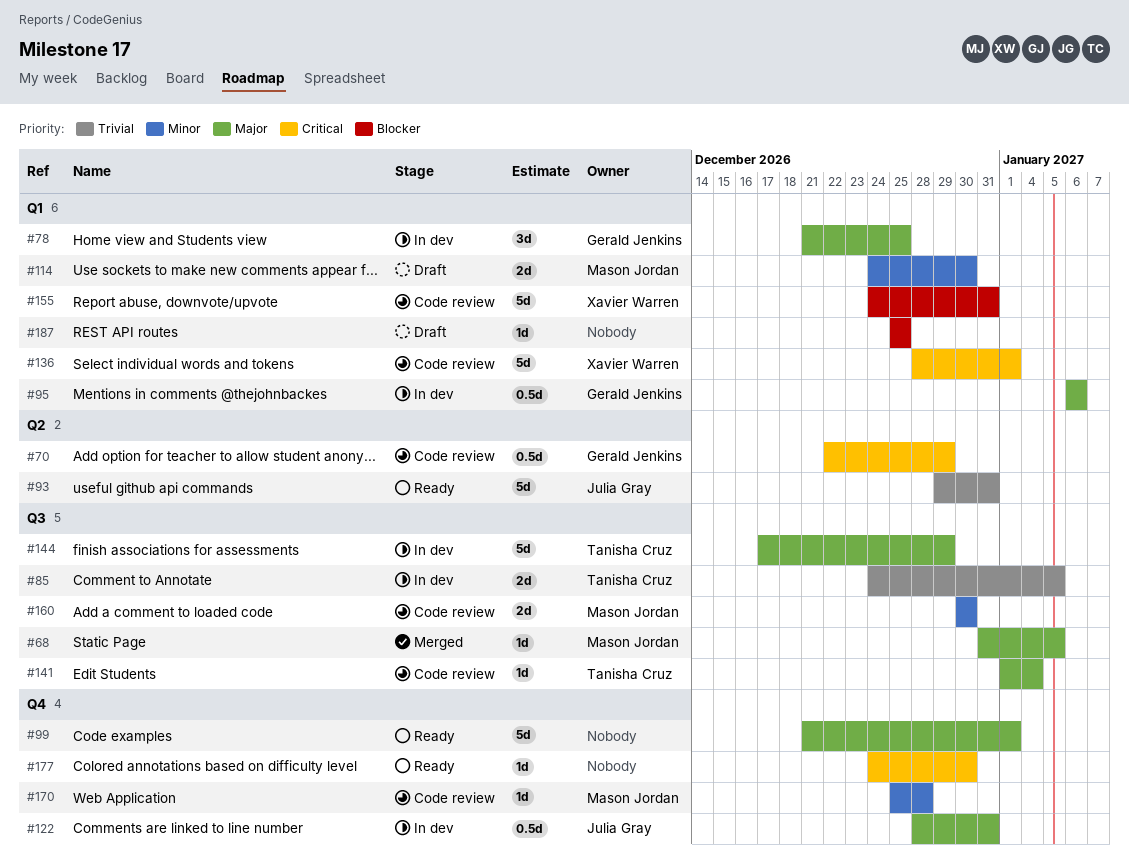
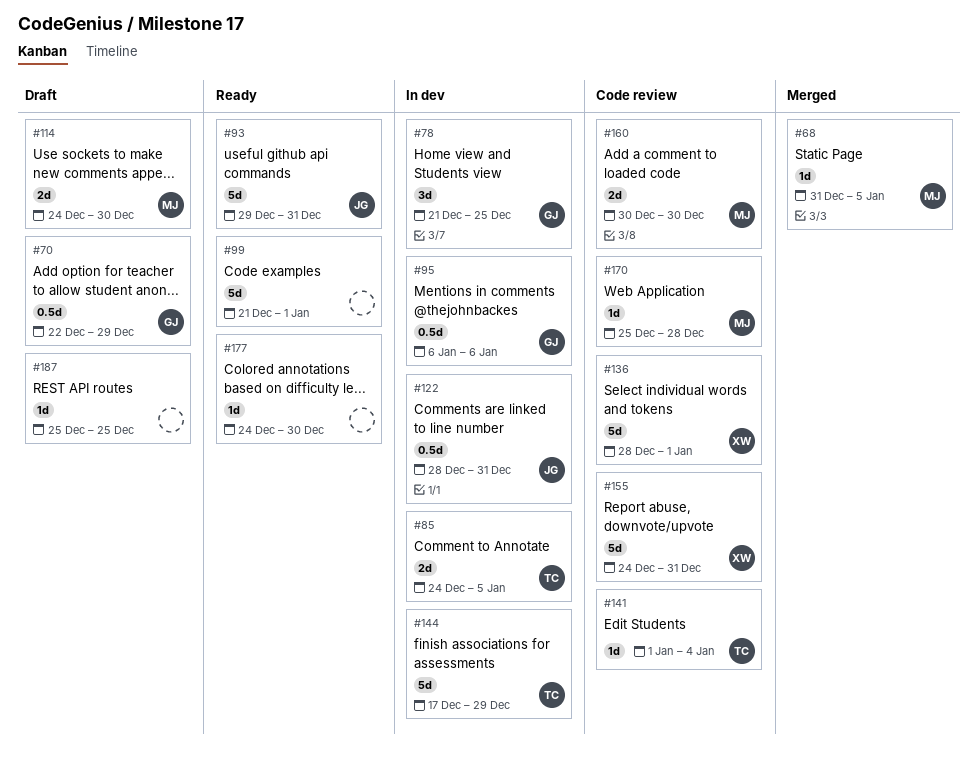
#70, status: Code review -> Draft

